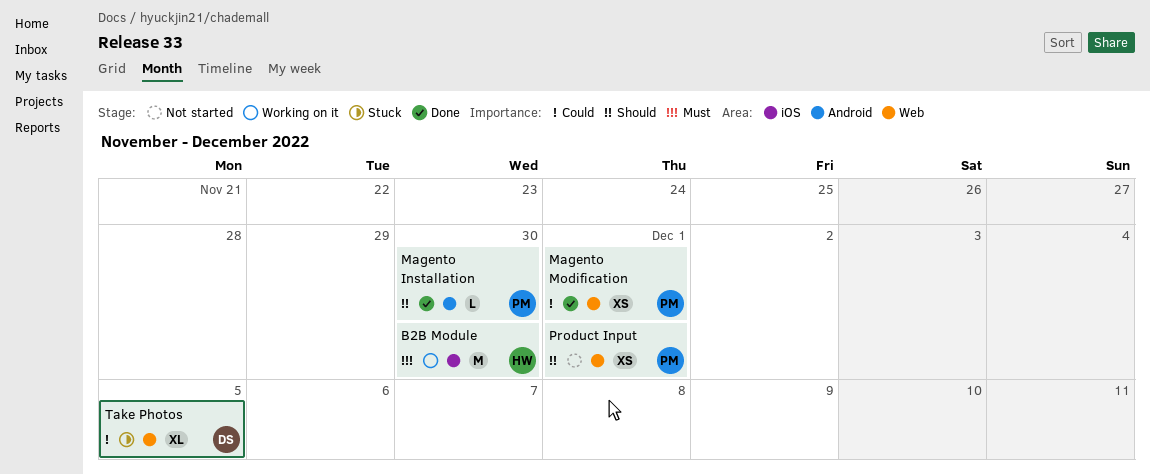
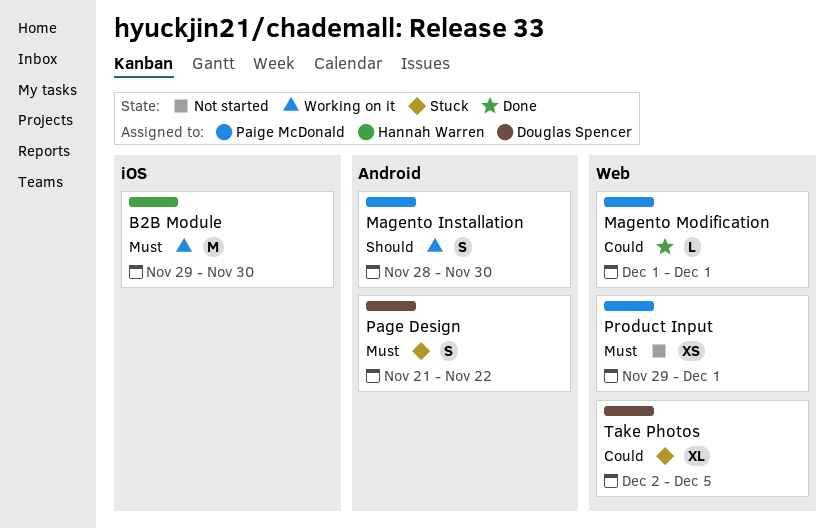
Magento Installation, status: Done -> Working on it
Magento Installation, estimate: L -> S
Magento Modification, estimate: XS -> L
Page Design: none -> present
Product Input, priority: Should -> Must

